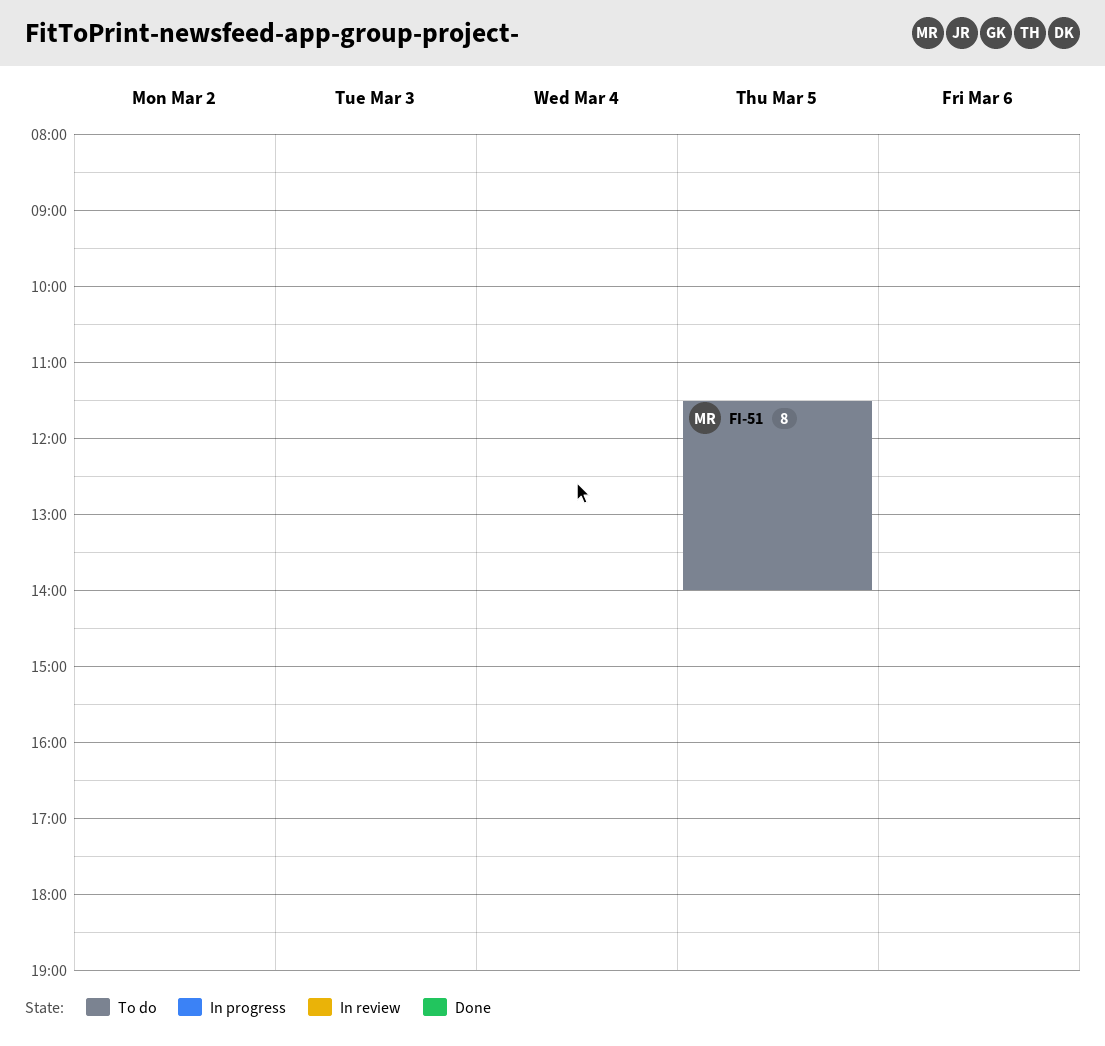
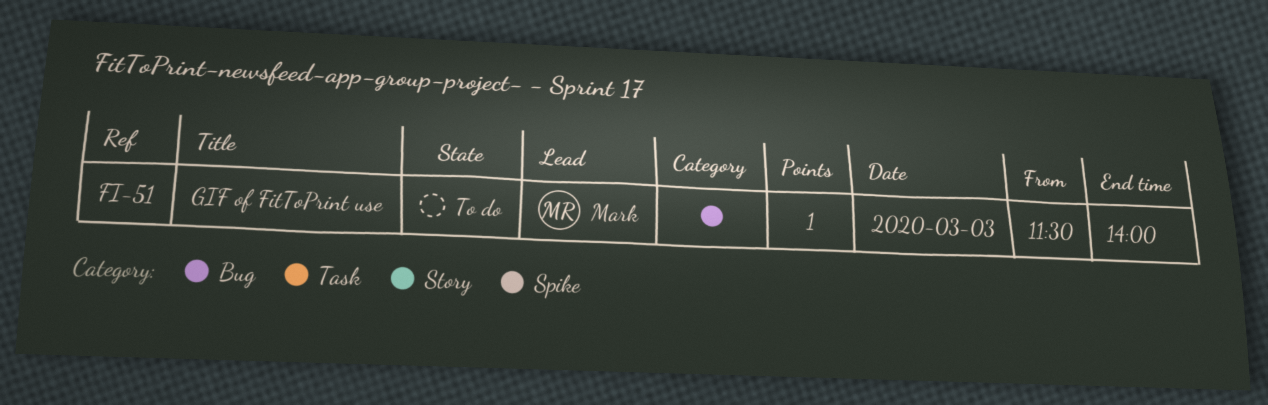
FI-51, estimate: 8 -> 1
FI-51, day: Mar 5 -> Mar 3

